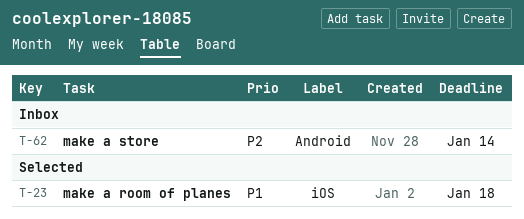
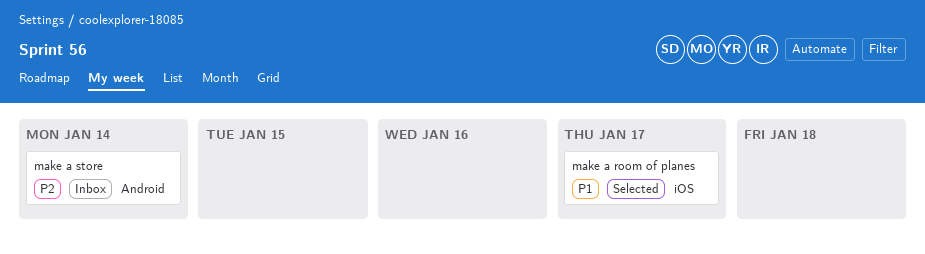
make a room of planes, due: Jan 18 -> Jan 17

